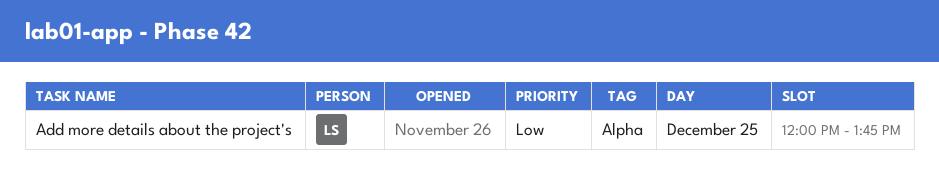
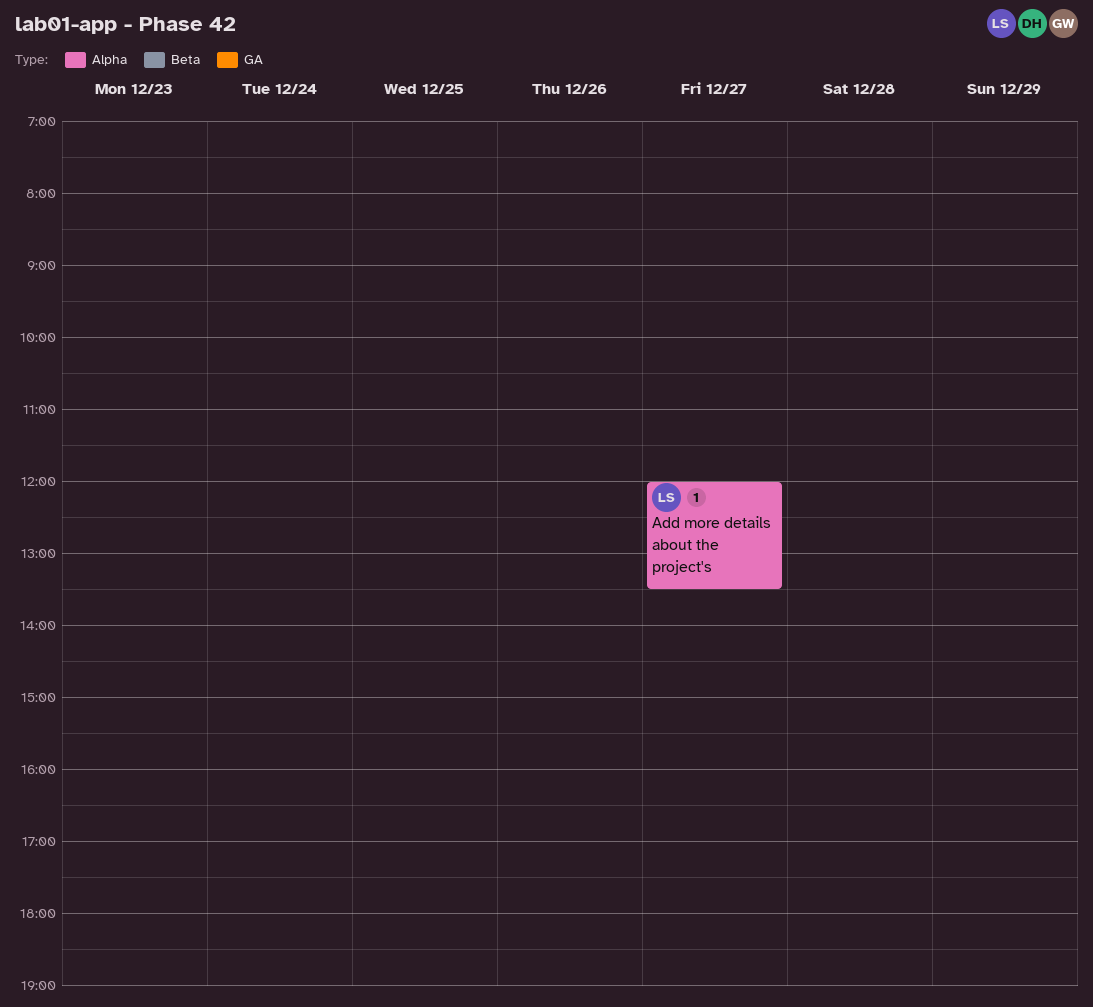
Add more details about the project's, day: Dec 25 -> Dec 27
Add more details about the project's, ends: 13:45 -> 13:30

